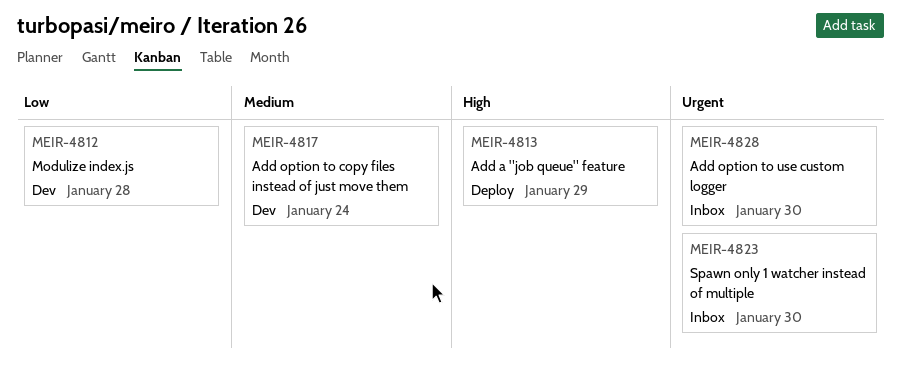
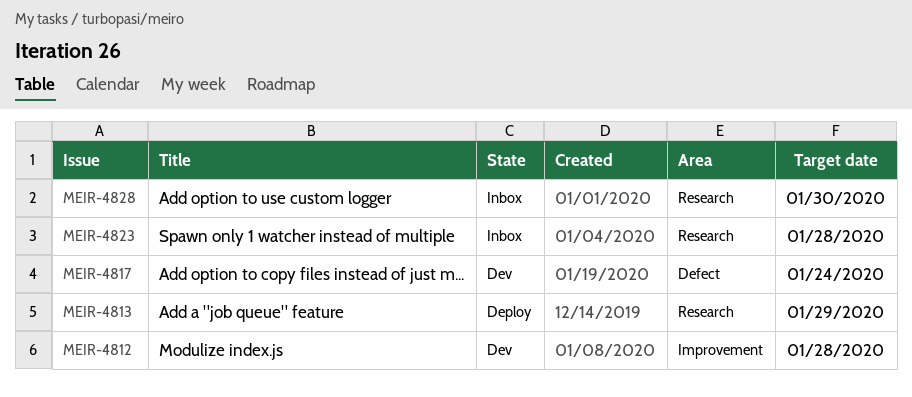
MEIR-4823, due: Jan 30 -> Jan 28

